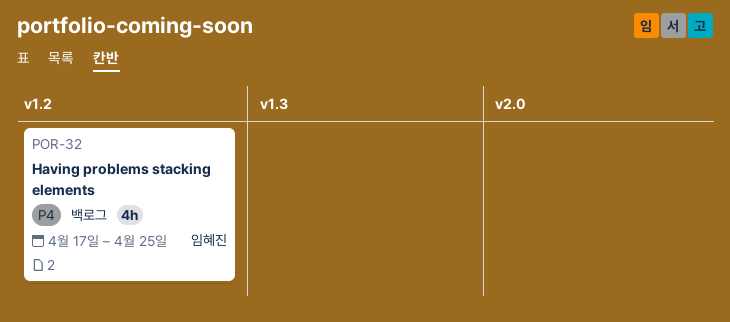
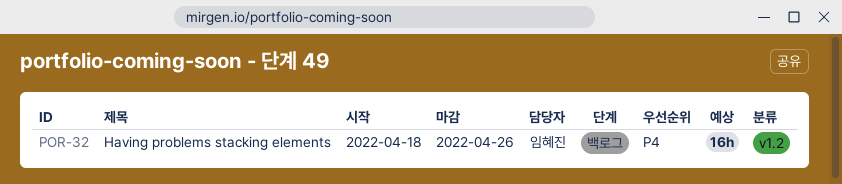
POR-32, estimate: 4h -> 16h
POR-32, start: Apr 17 -> Apr 18
POR-32, due: Apr 25 -> Apr 26

